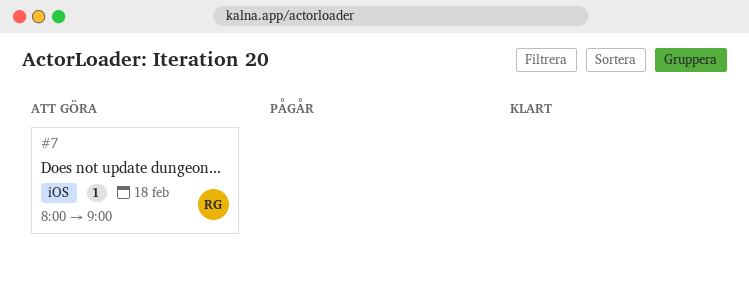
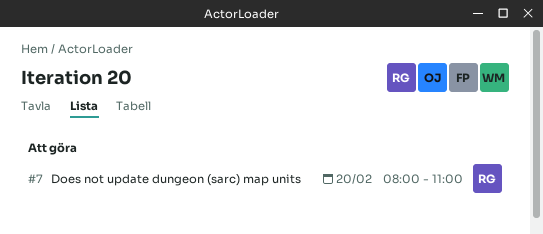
#7, day: Feb 18 -> Feb 20
#7, ends: 09:00 -> 11:00

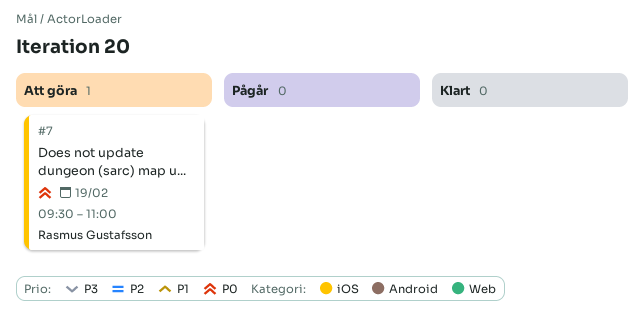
#7, day: Feb 20 -> Feb 19
#7, begins: 08:00 -> 09:30

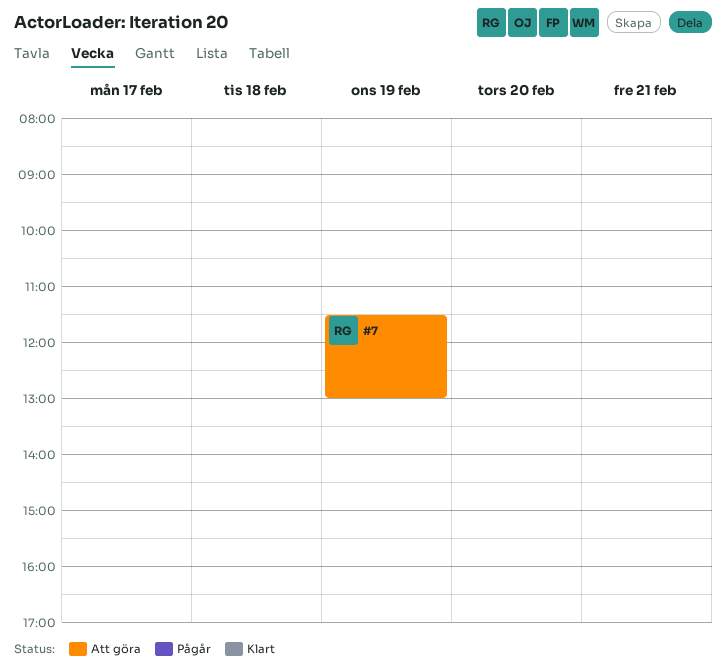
#7, begins: 09:30 -> 11:30
#7, ends: 11:00 -> 13:00

